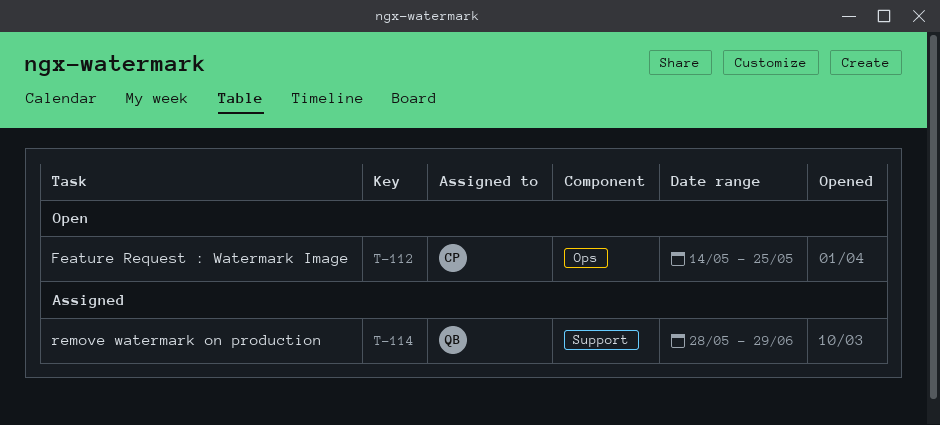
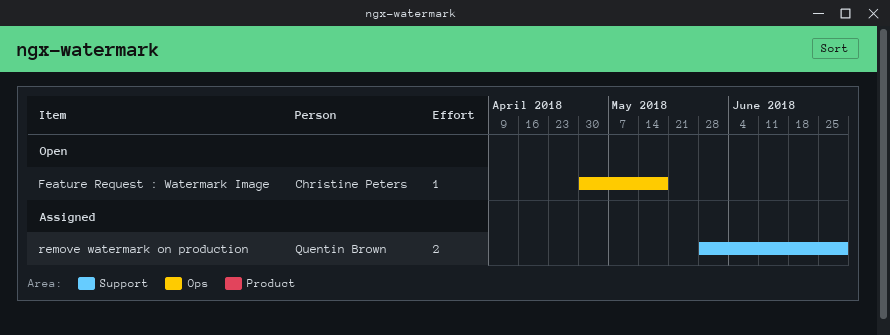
Feature Request : Watermark Image, start: May 14 -> Apr 30
Feature Request : Watermark Image, due: May 25 -> May 18

